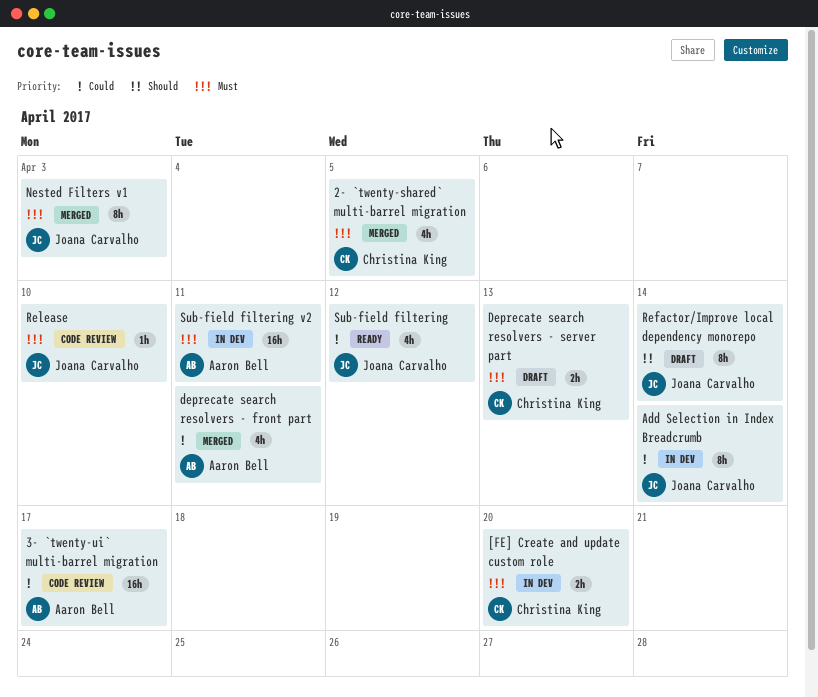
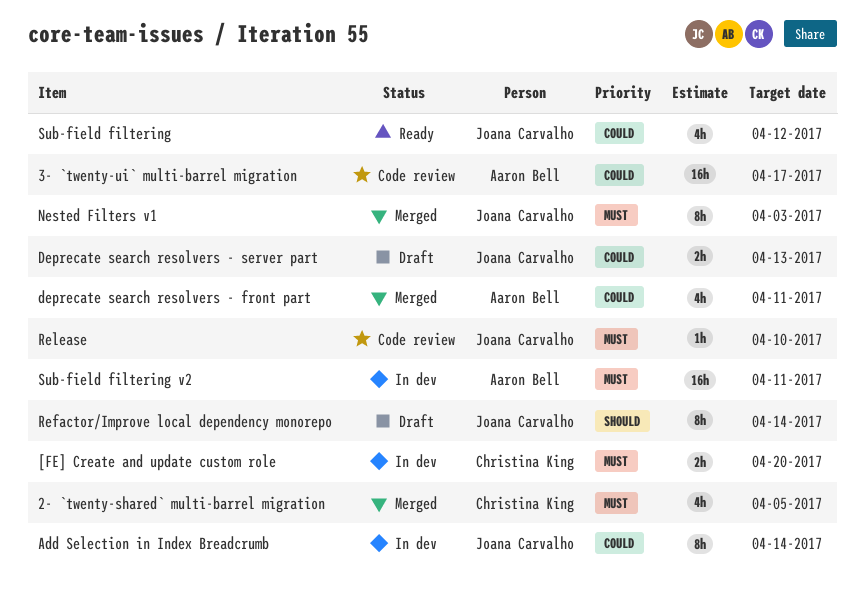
Deprecate search resolvers - server part, owner: Christina King -> Joana Carvalho
Deprecate search resolvers - server part, priority: Must -> Could

